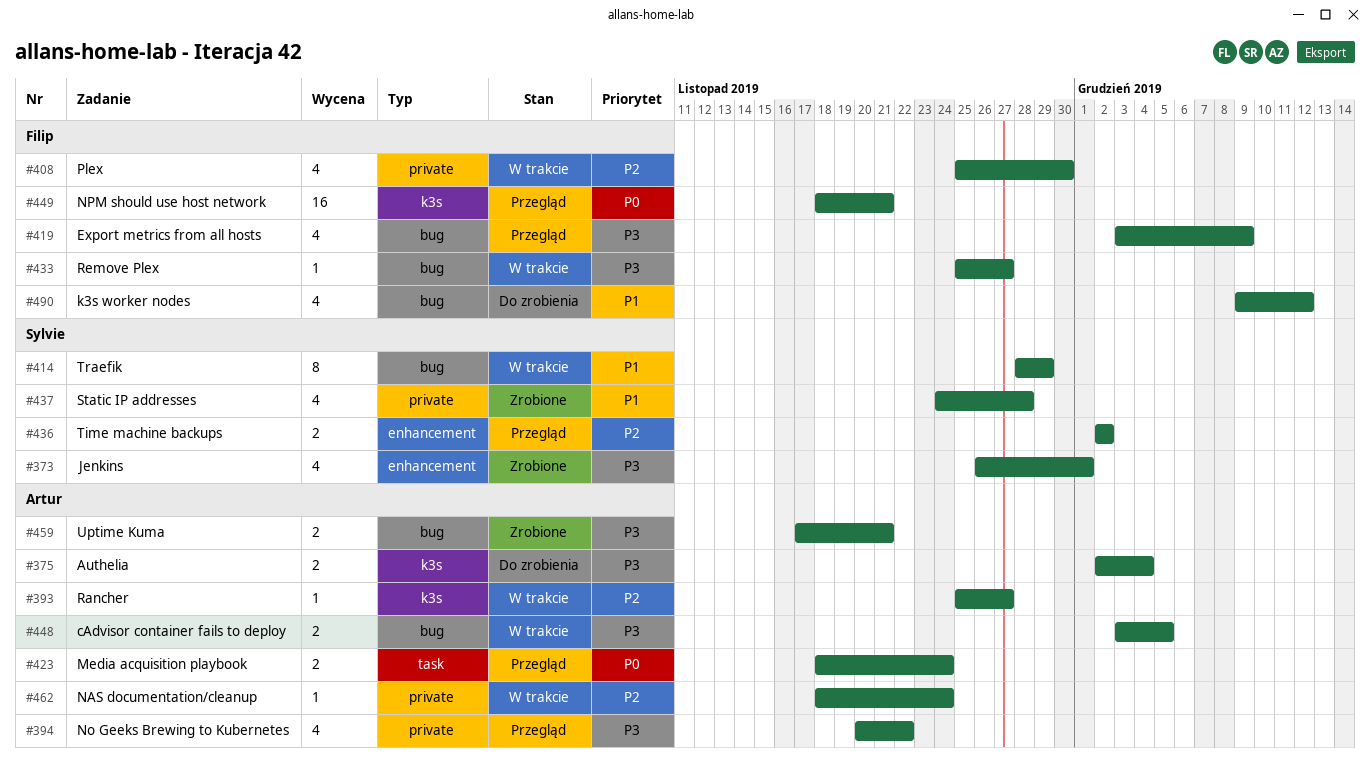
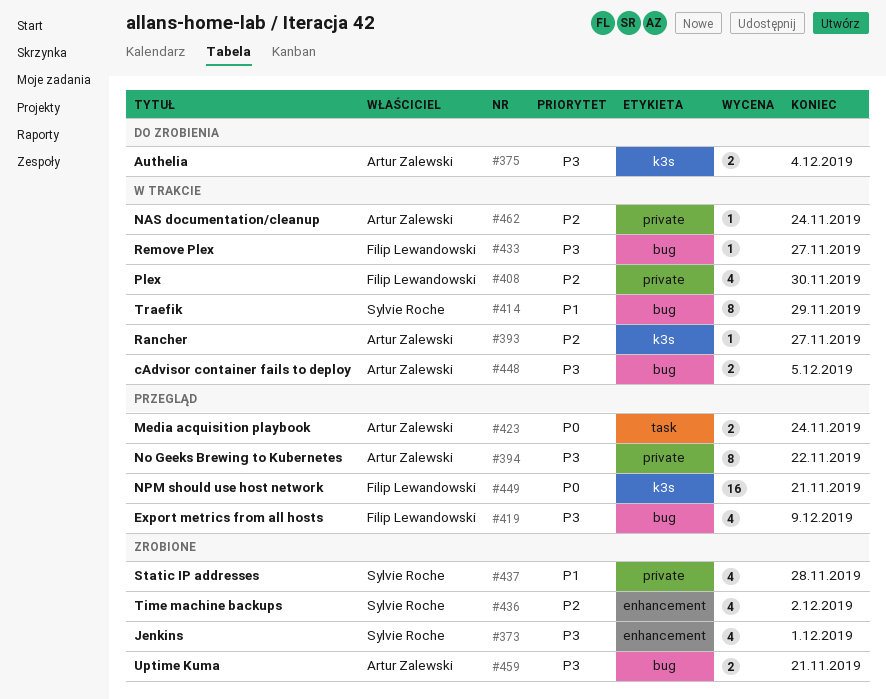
#394, estimate: 4 -> 8
#436, status: Przegląd -> Zrobione
#436, estimate: 2 -> 4
#490: present -> none

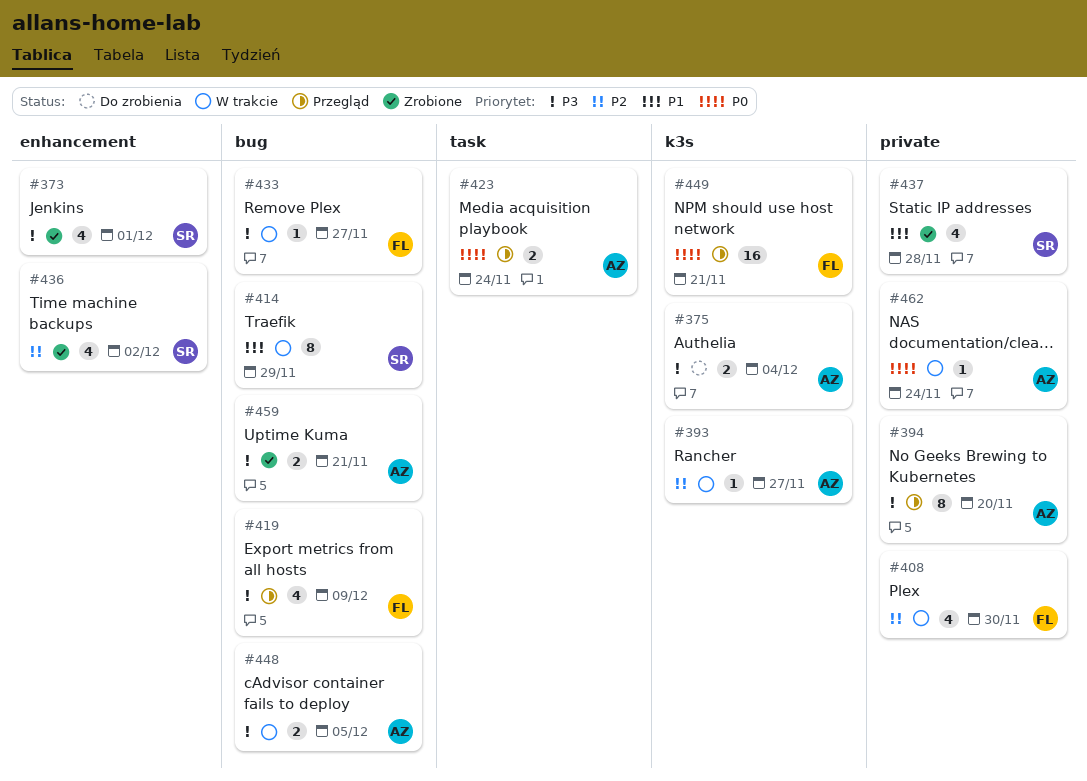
#394, due: Nov 22 -> Nov 20
#462, priority: P2 -> P0

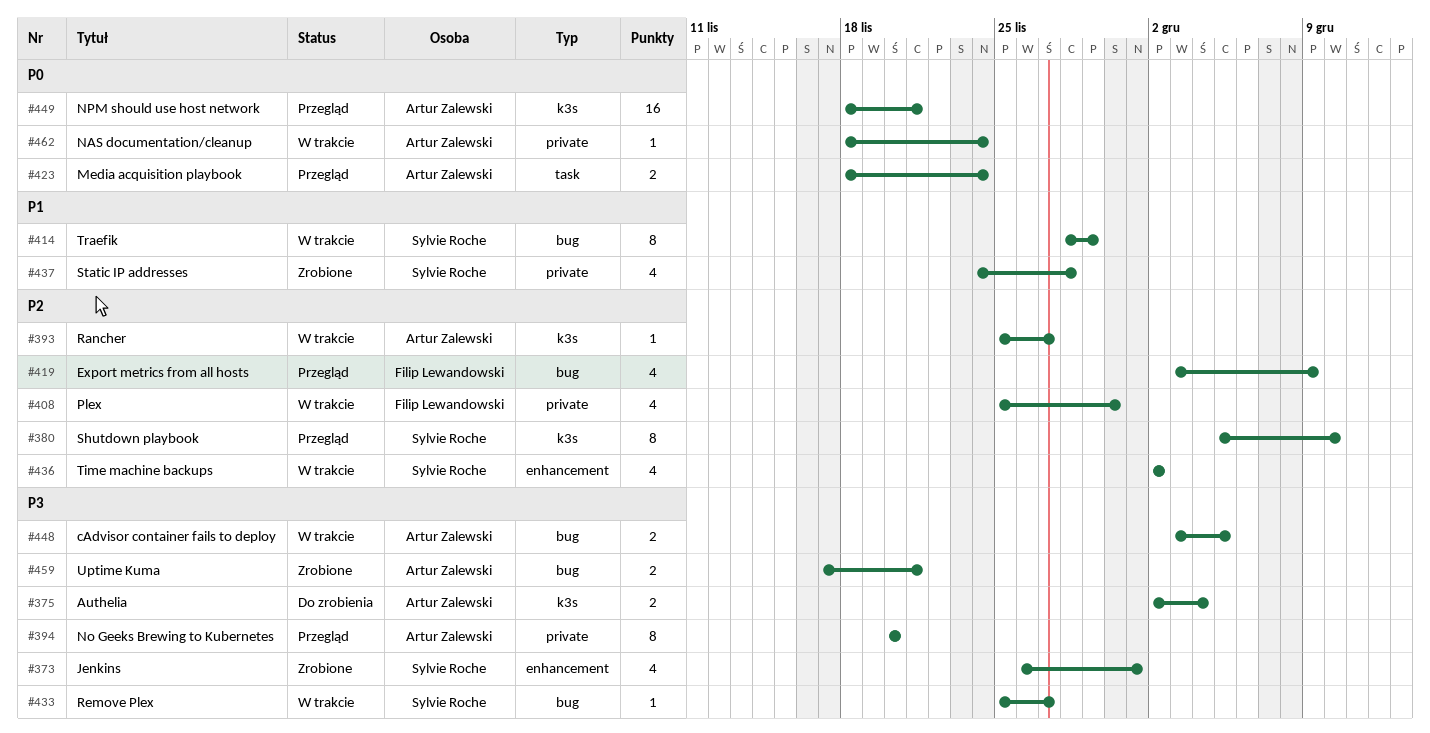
#380: none -> present
#419, priority: P3 -> P2
#433, owner: Filip Lewandowski -> Sylvie Roche
#436, status: Zrobione -> W trakcie
#449, owner: Filip Lewandowski -> Artur Zalewski

